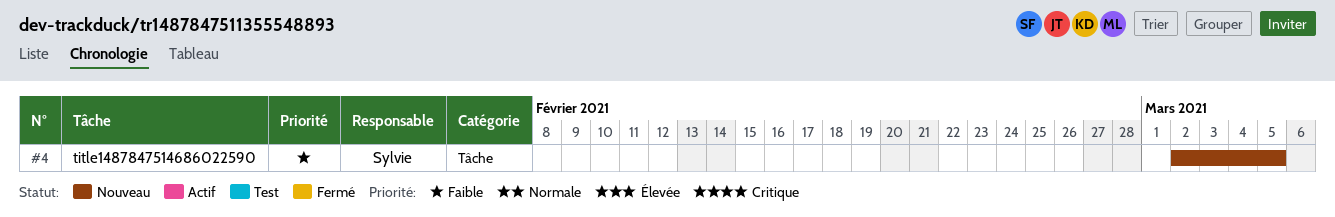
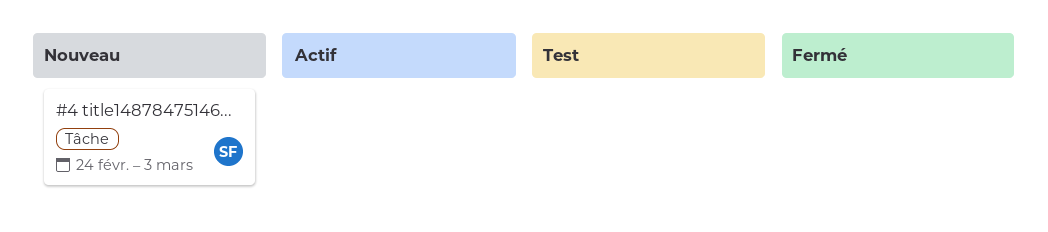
#4, start: Mar 2 -> Feb 24
#4, due: Mar 5 -> Mar 3

